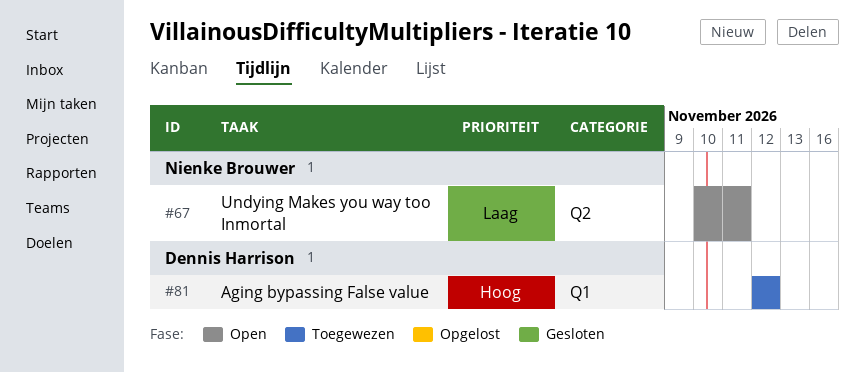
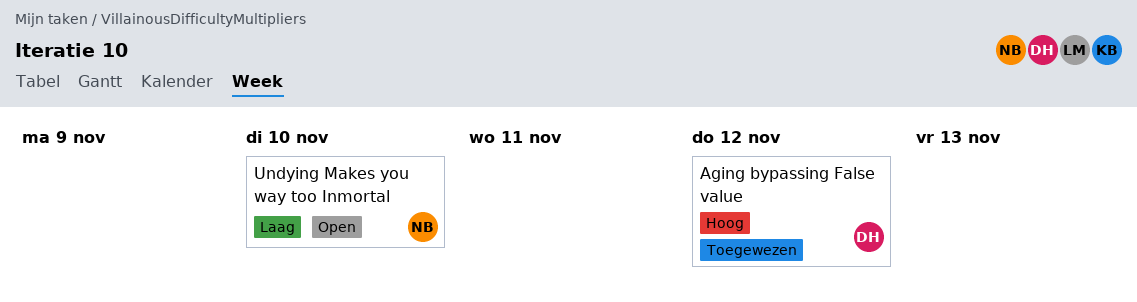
Undying Makes you way too Inmortal, due: Nov 11 -> Nov 10

